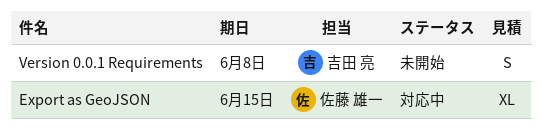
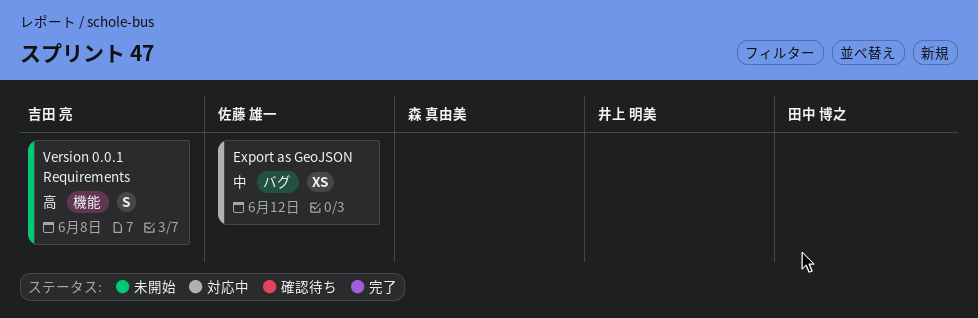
Export as GeoJSON, estimate: XL -> XS
Export as GeoJSON, due: Jun 15 -> Jun 12

